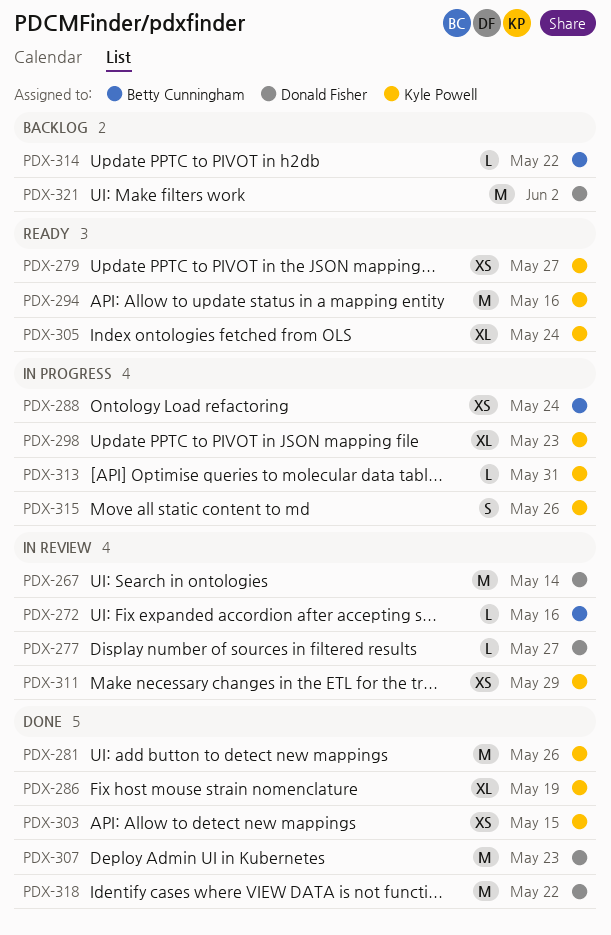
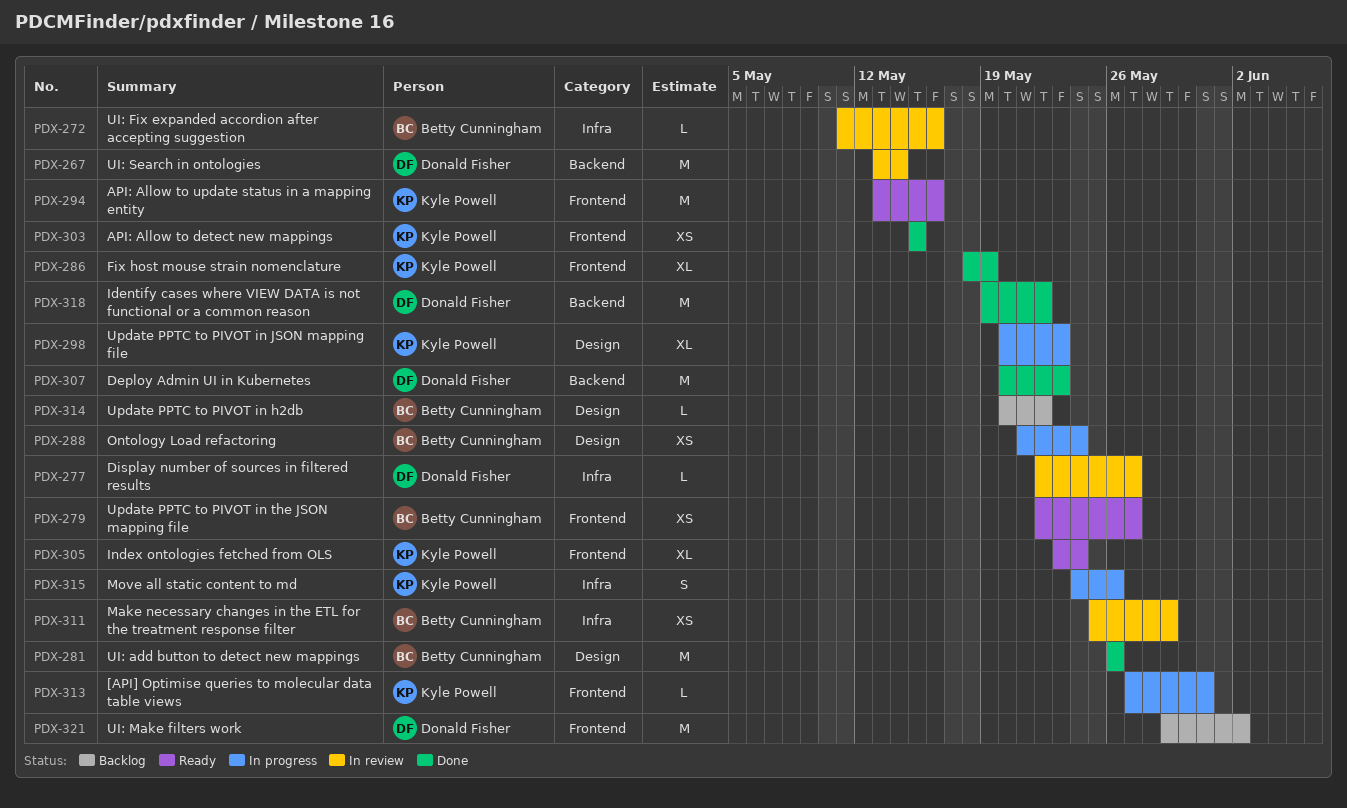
PDX-279, owner: Kyle Powell -> Betty Cunningham
PDX-281, owner: Kyle Powell -> Betty Cunningham
PDX-311, owner: Kyle Powell -> Betty Cunningham

